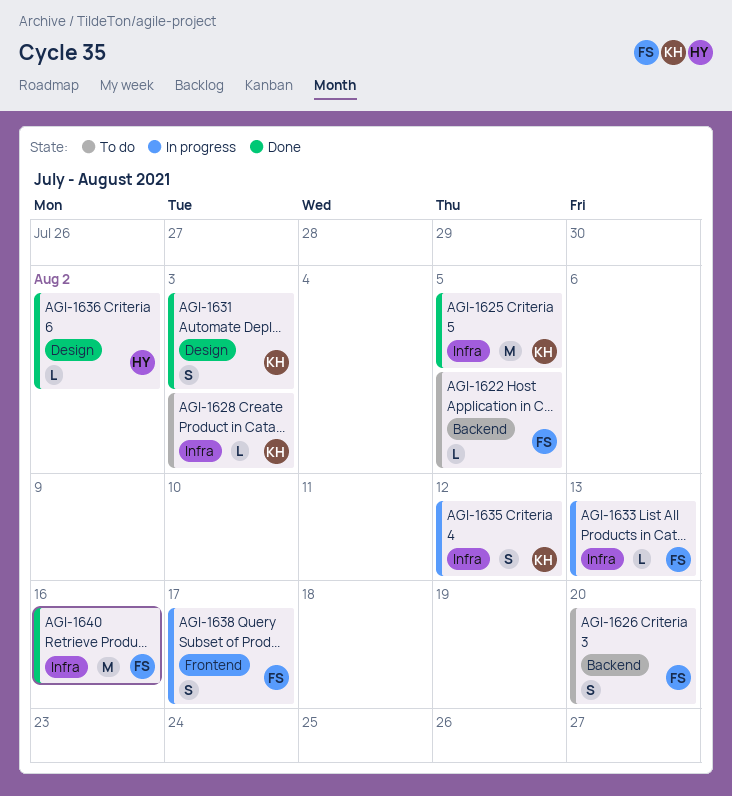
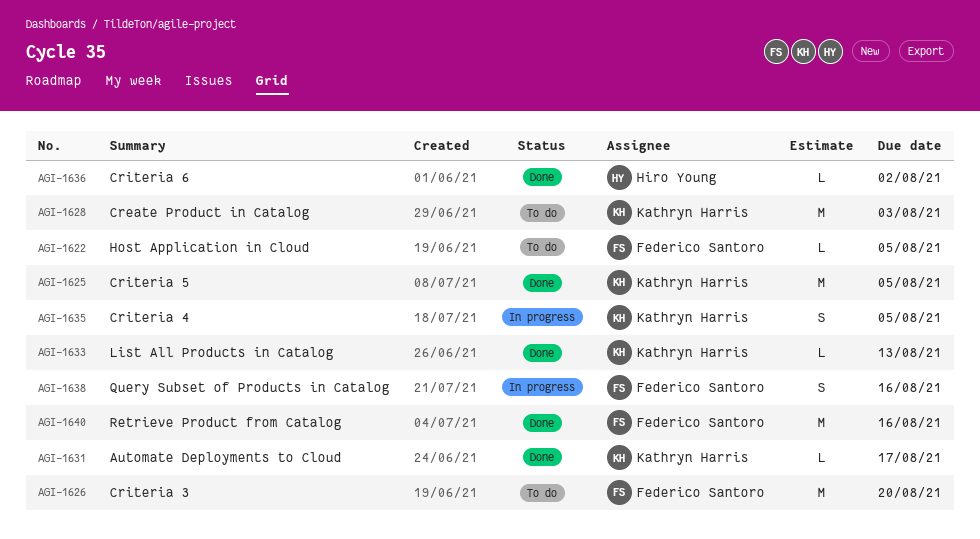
AGI-1626, estimate: S -> M
AGI-1628, estimate: L -> M
AGI-1631, estimate: S -> L
AGI-1631, due: Aug 3 -> Aug 17
AGI-1633, status: In progress -> Done
AGI-1633, owner: Federico Santoro -> Kathryn Harris
AGI-1635, due: Aug 12 -> Aug 5
AGI-1638, due: Aug 17 -> Aug 16

